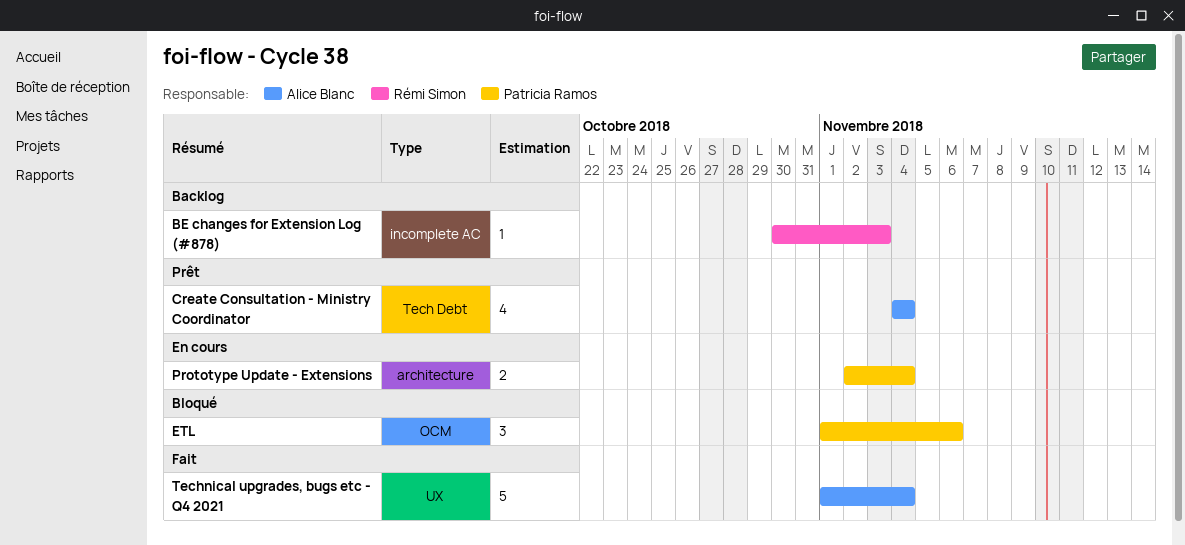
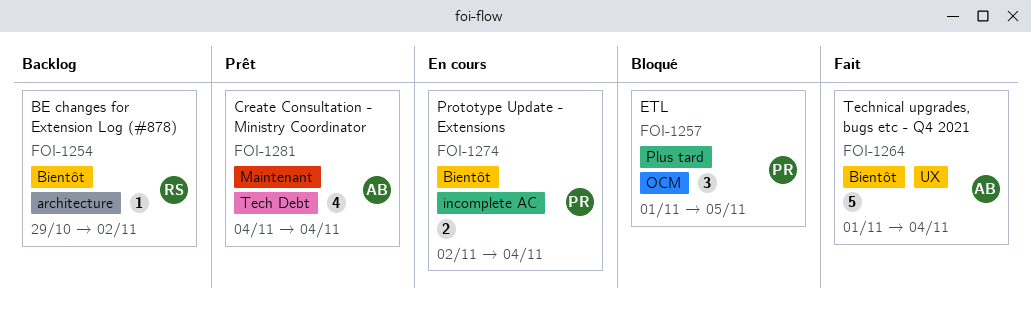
BE changes for Extension Log (#878), label: incomplete AC -> architecture
BE changes for Extension Log (#878), start: Oct 30 -> Oct 29
BE changes for Extension Log (#878), due: Nov 3 -> Nov 2
ETL, due: Nov 6 -> Nov 5
Prototype Update - Extensions, label: architecture -> incomplete AC

